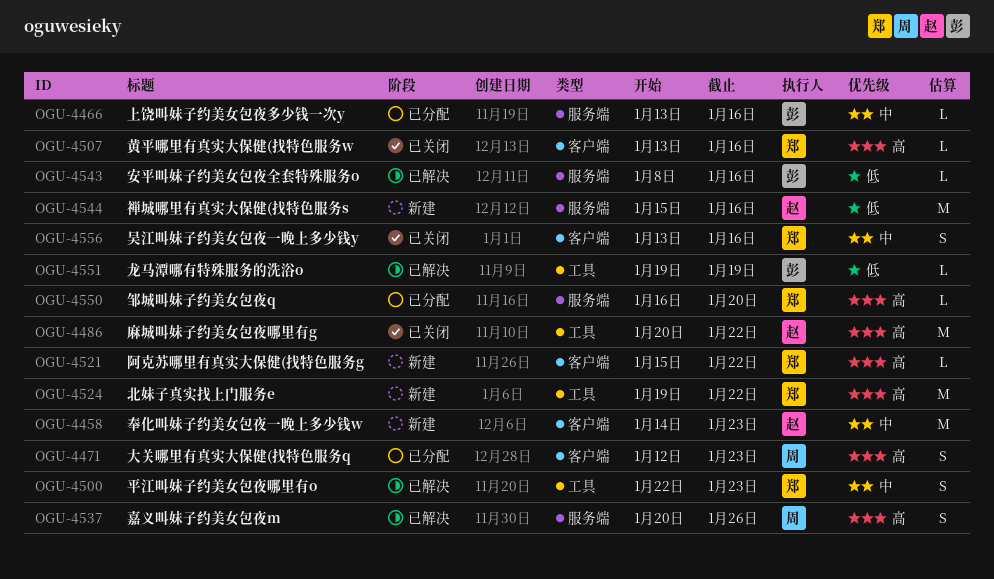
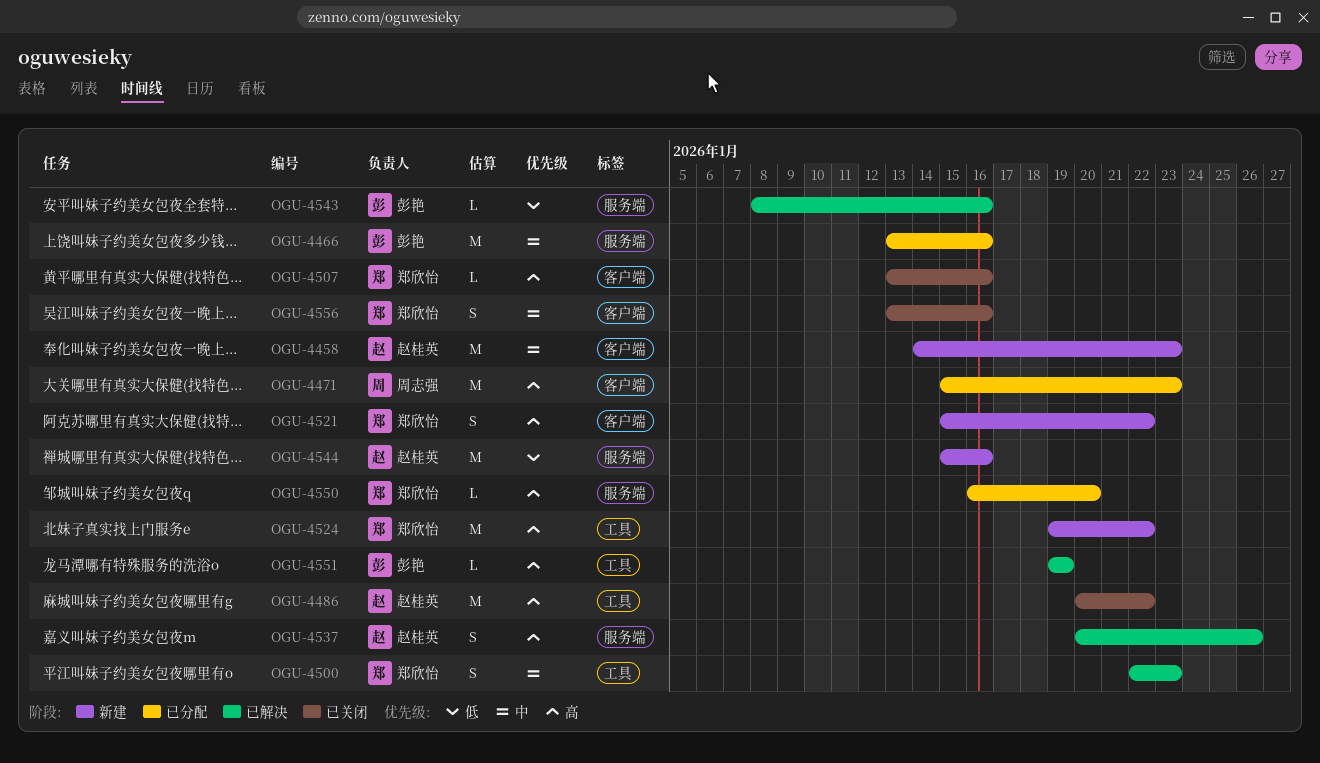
OGU-4466, estimate: L -> M
OGU-4471, estimate: S -> M
OGU-4471, start: Jan 12 -> Jan 15
OGU-4521, estimate: L -> S
OGU-4537, owner: 周志强 -> 赵桂英
OGU-4551, priority: 低 -> 高

